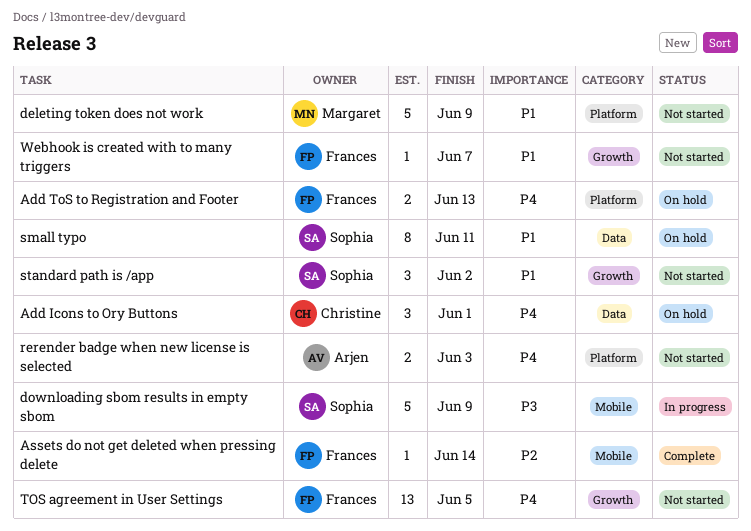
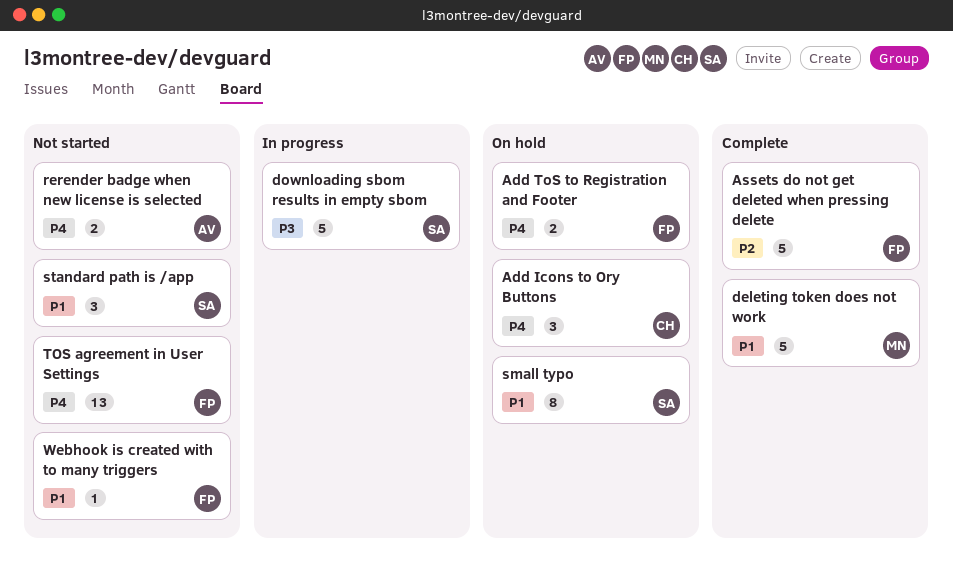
Assets do not get deleted when pressing delete, estimate: 1 -> 5
deleting token does not work, status: Not started -> Complete

